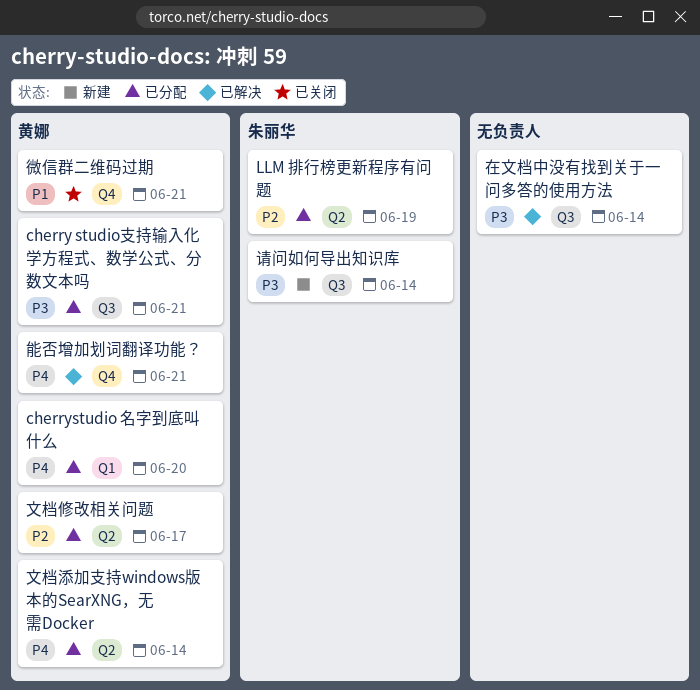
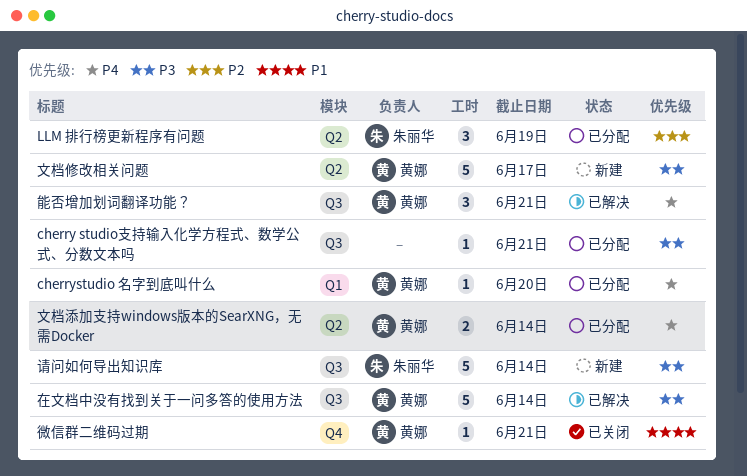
cherry studio支持输入化学方程式、数学公式、分数文本吗, owner: 黄娜 -> none
在文档中没有找到关于一问多答的使用方法, owner: none -> 黄娜
文档修改相关问题, status: 已分配 -> 新建
文档修改相关问题, priority: P2 -> P3
能否增加划词翻译功能？, label: Q4 -> Q3

